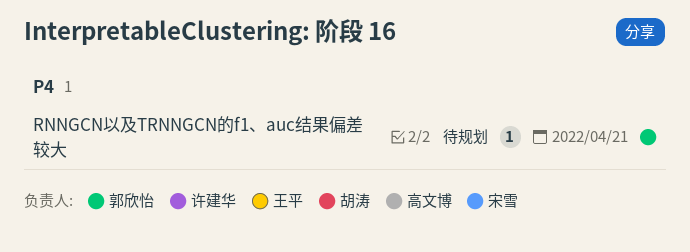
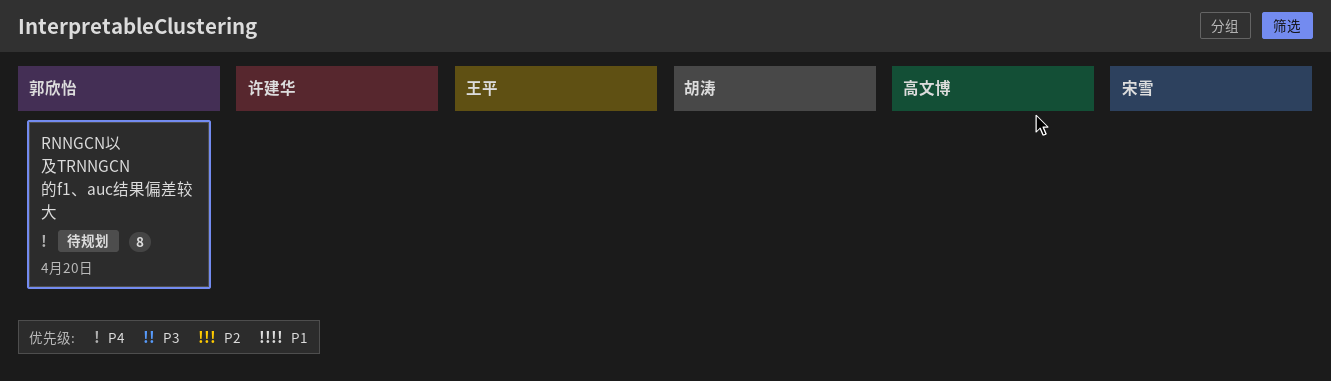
RNNGCN以及TRNNGCN的f1、auc结果偏差较大, estimate: 1 -> 8
RNNGCN以及TRNNGCN的f1、auc结果偏差较大, due: Apr 21 -> Apr 20

